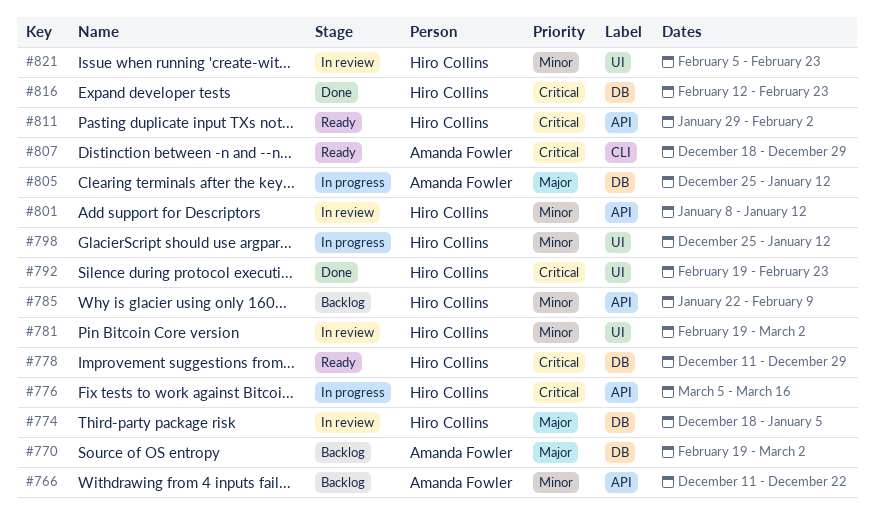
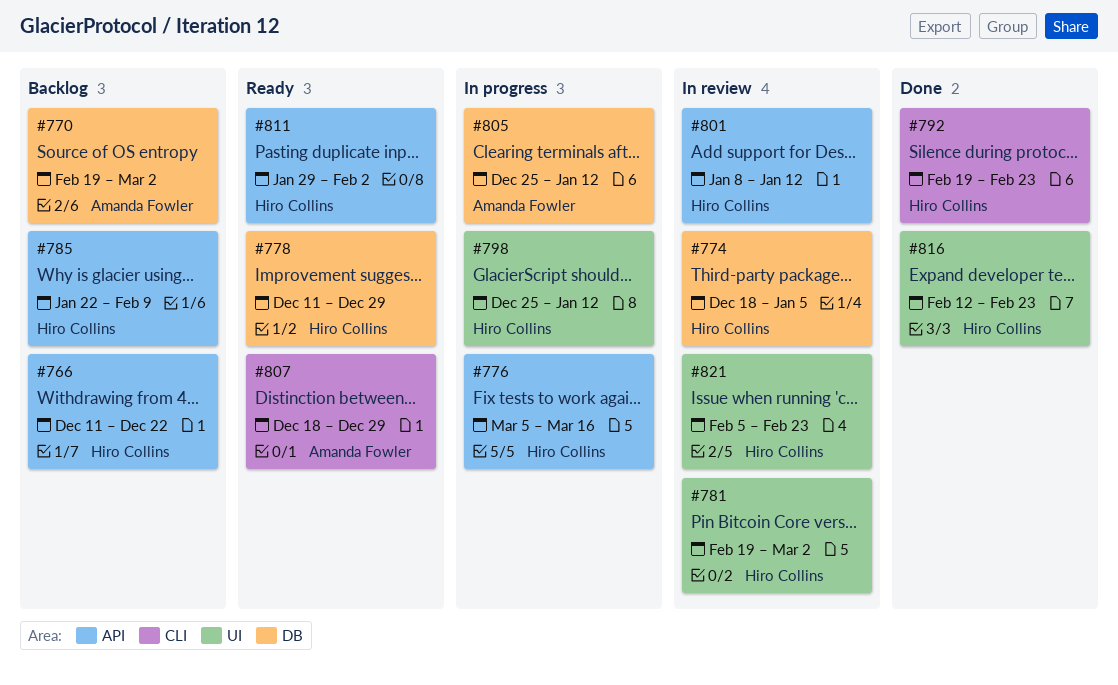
#766, owner: Amanda Fowler -> Hiro Collins
#792, label: UI -> CLI
#816, label: DB -> UI

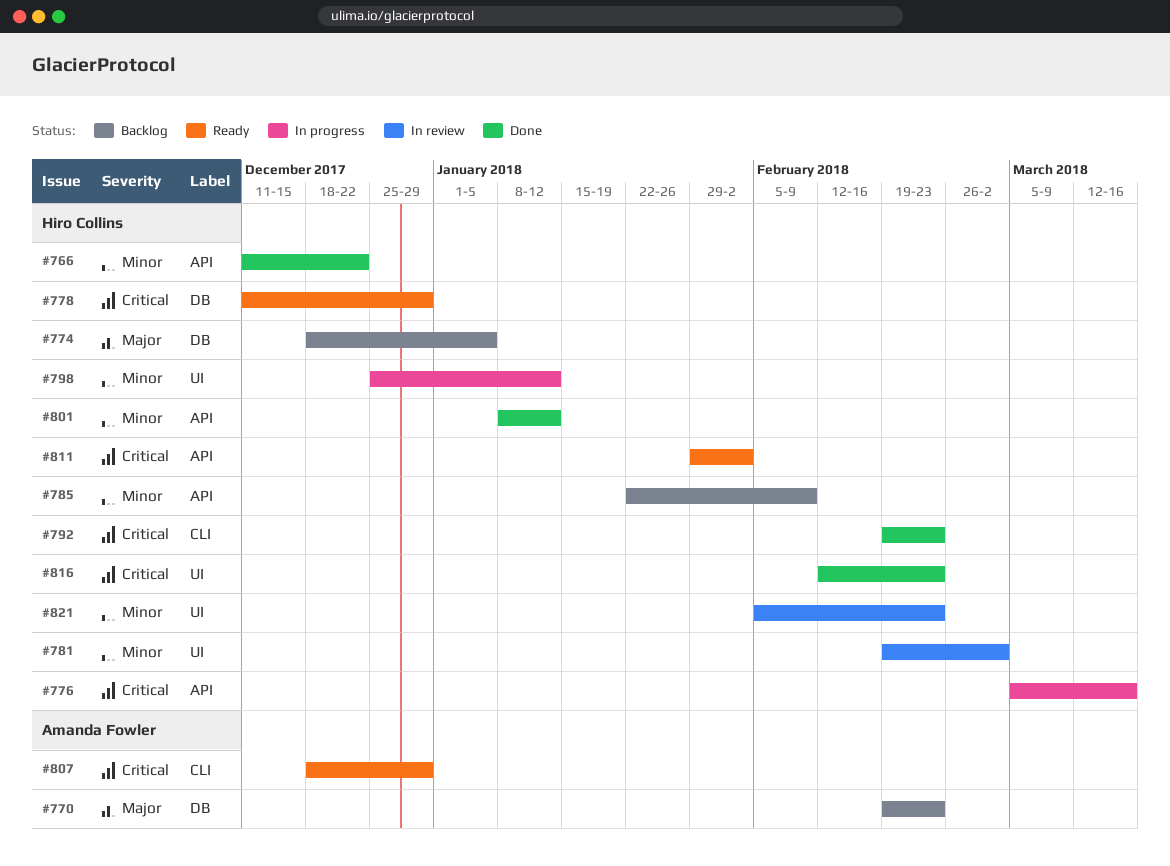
#766, status: Backlog -> Done
#770, due: Mar 2 -> Feb 23
#774, status: In review -> Backlog
#801, status: In review -> Done
#805: present -> none

